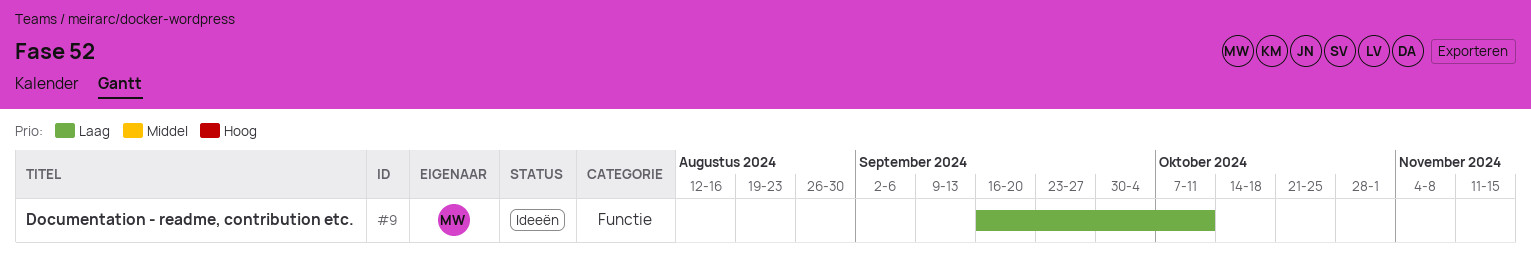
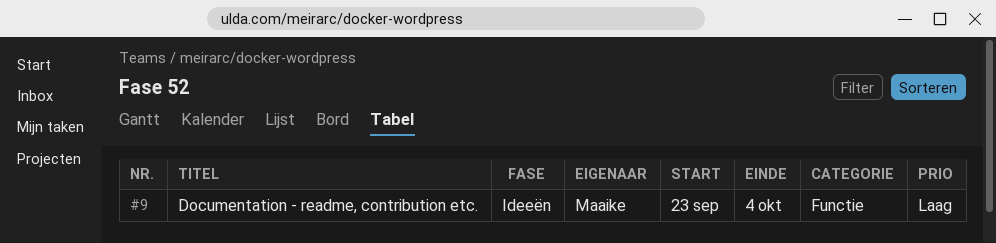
#9, start: Sep 16 -> Sep 23
#9, due: Oct 11 -> Oct 4

